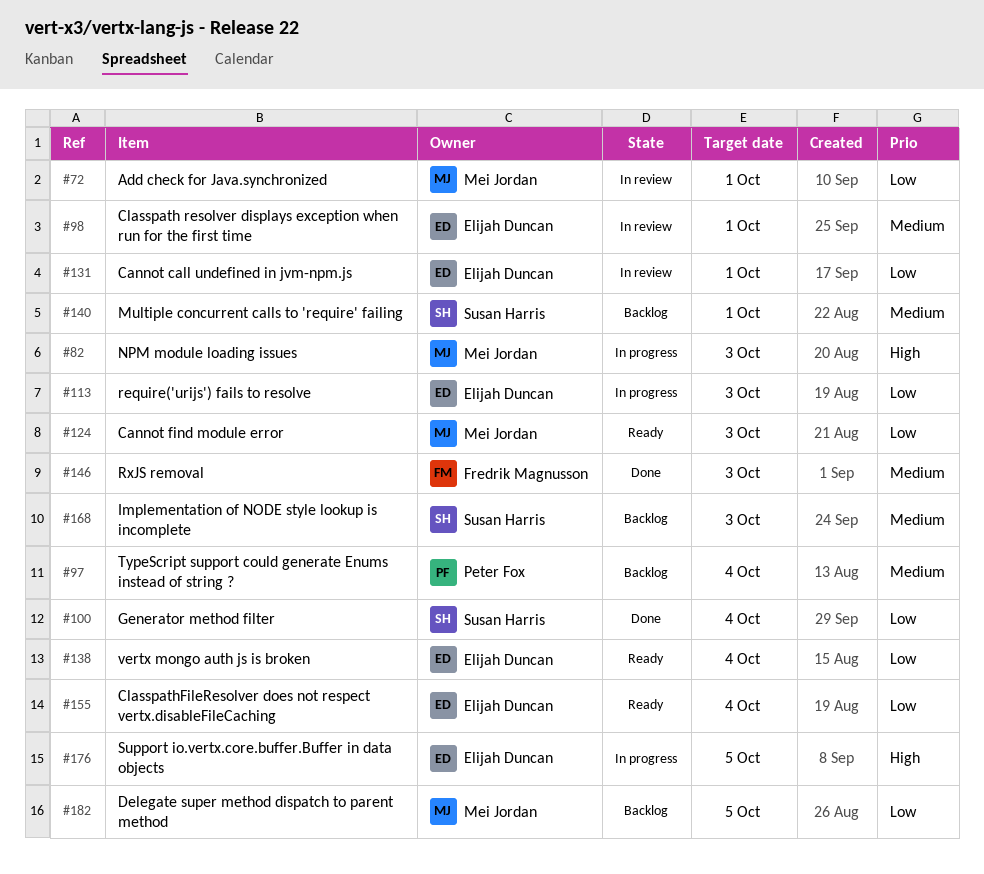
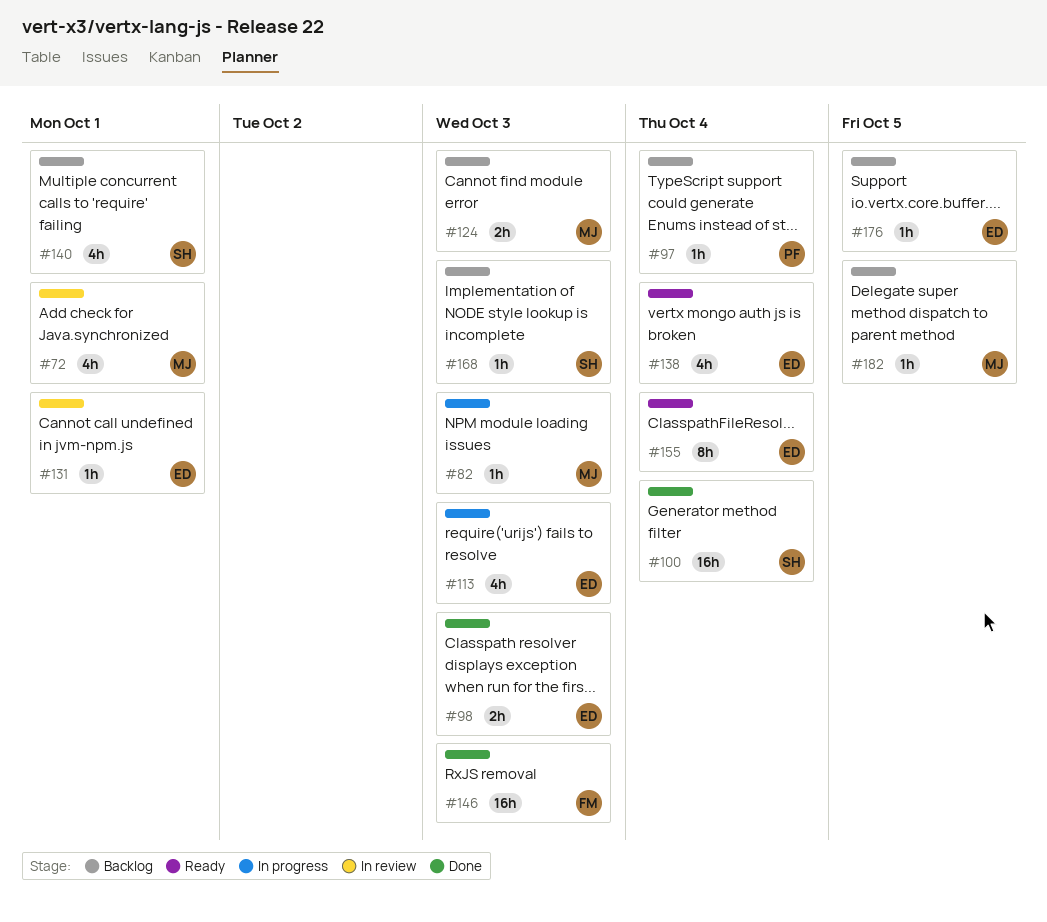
#98, status: In review -> Done
#98, due: Oct 1 -> Oct 3
#124, status: Ready -> Backlog
#176, status: In progress -> Backlog

